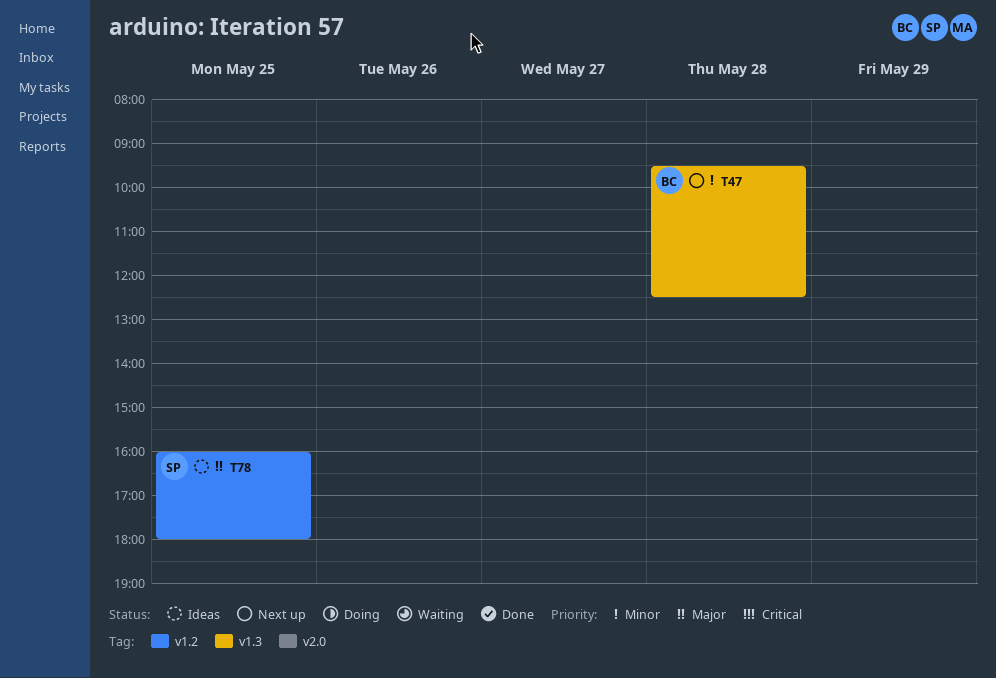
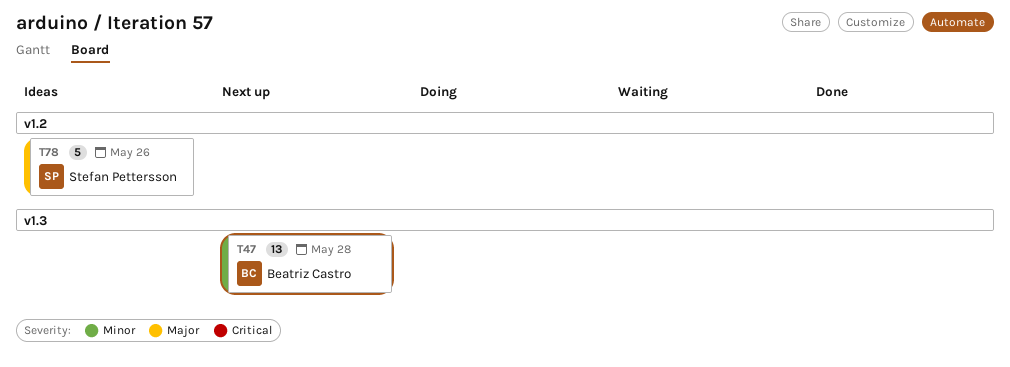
T78, day: May 25 -> May 26

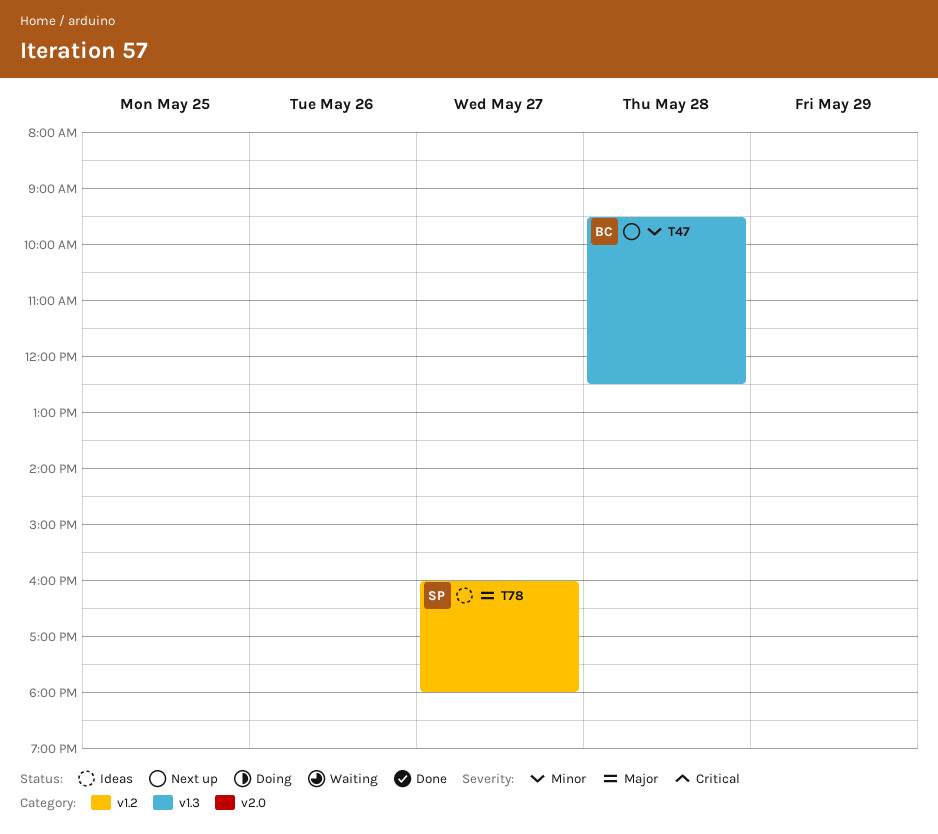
T78, day: May 26 -> May 27

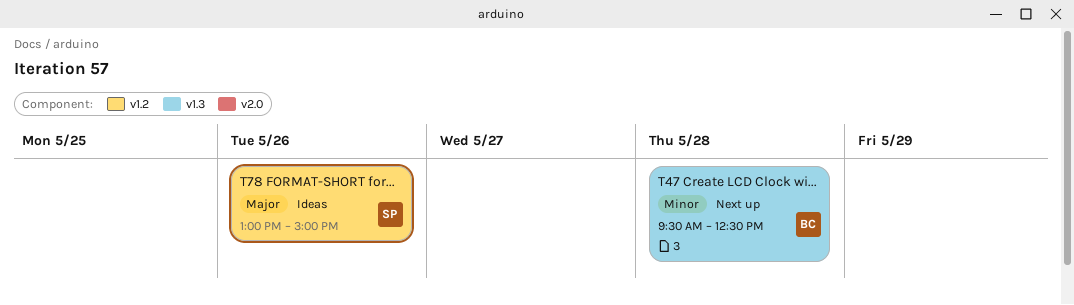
T78, day: May 27 -> May 26
T78, begins: 16:00 -> 13:00
T78, ends: 18:00 -> 15:00

